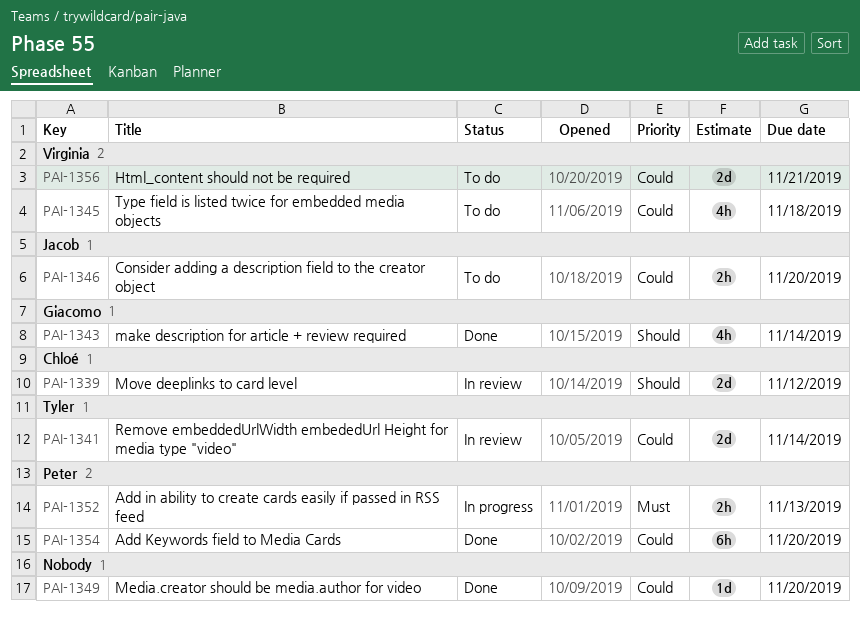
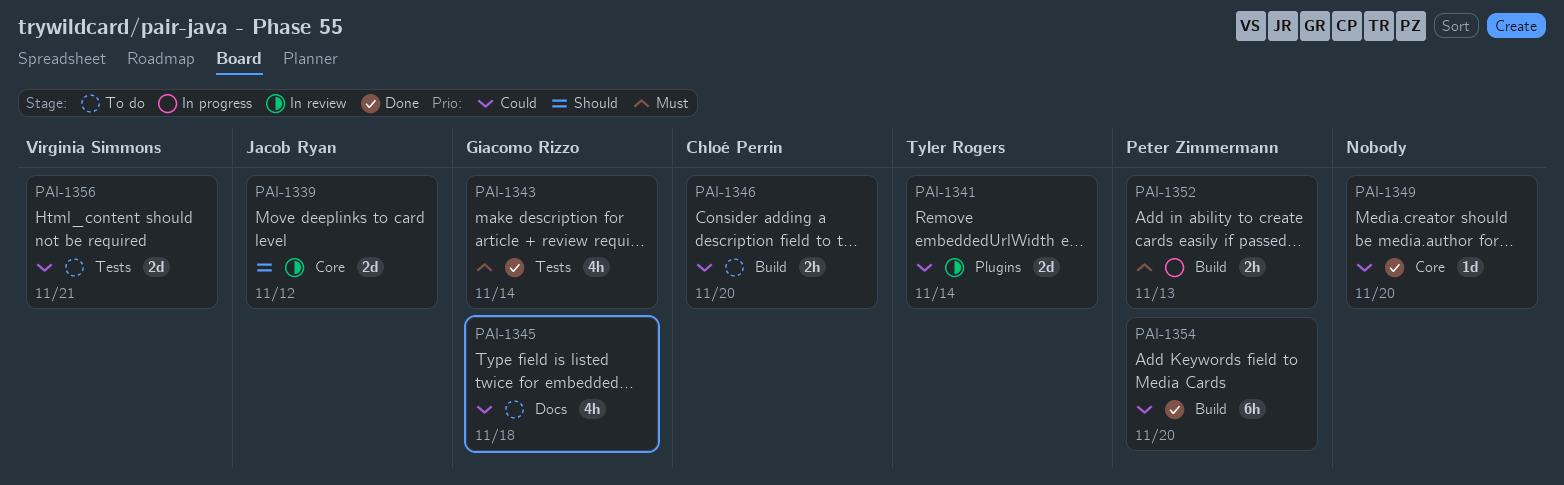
PAI-1339, owner: Chloé Perrin -> Jacob Ryan
PAI-1343, priority: Should -> Must
PAI-1345, owner: Virginia Simmons -> Giacomo Rizzo
PAI-1346, owner: Jacob Ryan -> Chloé Perrin

